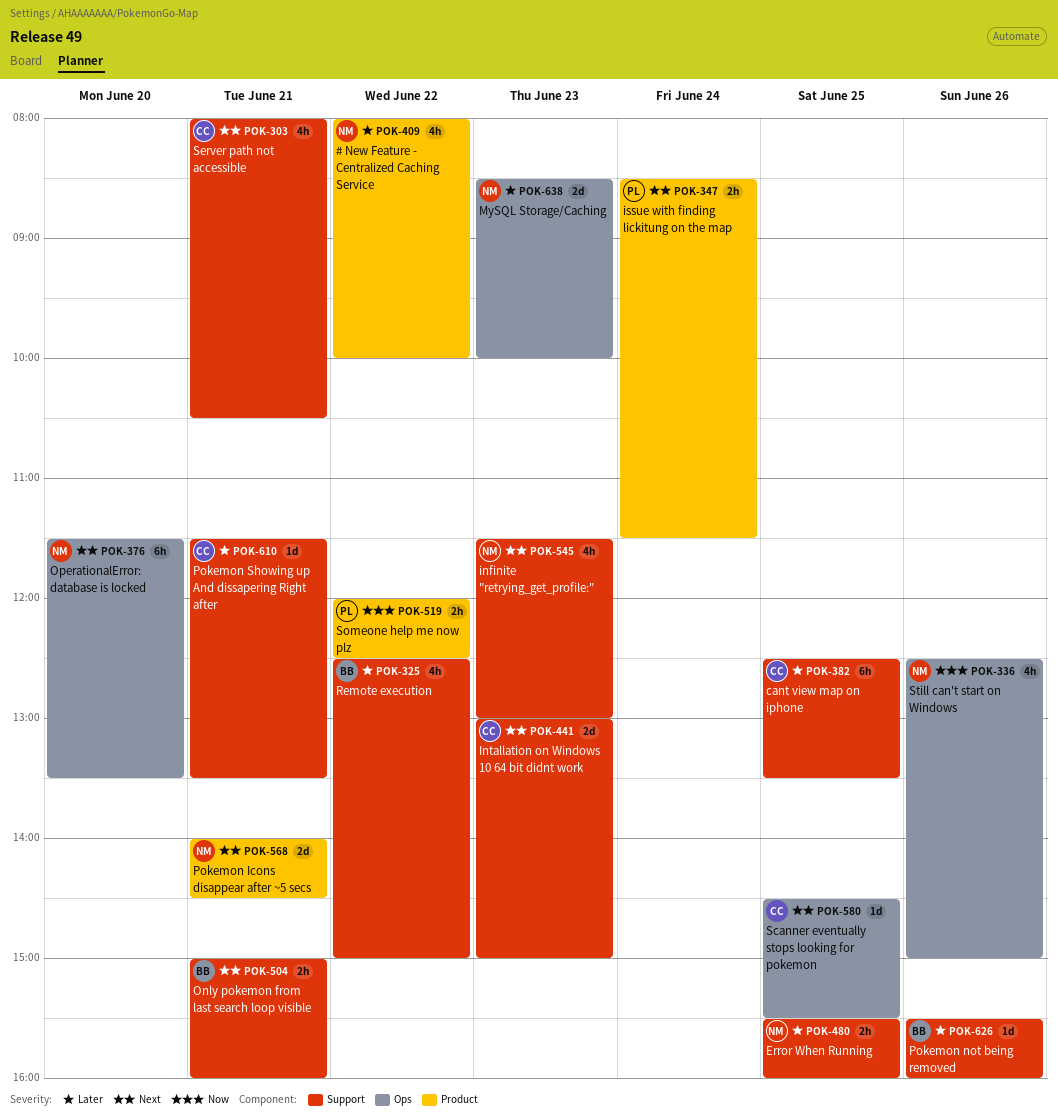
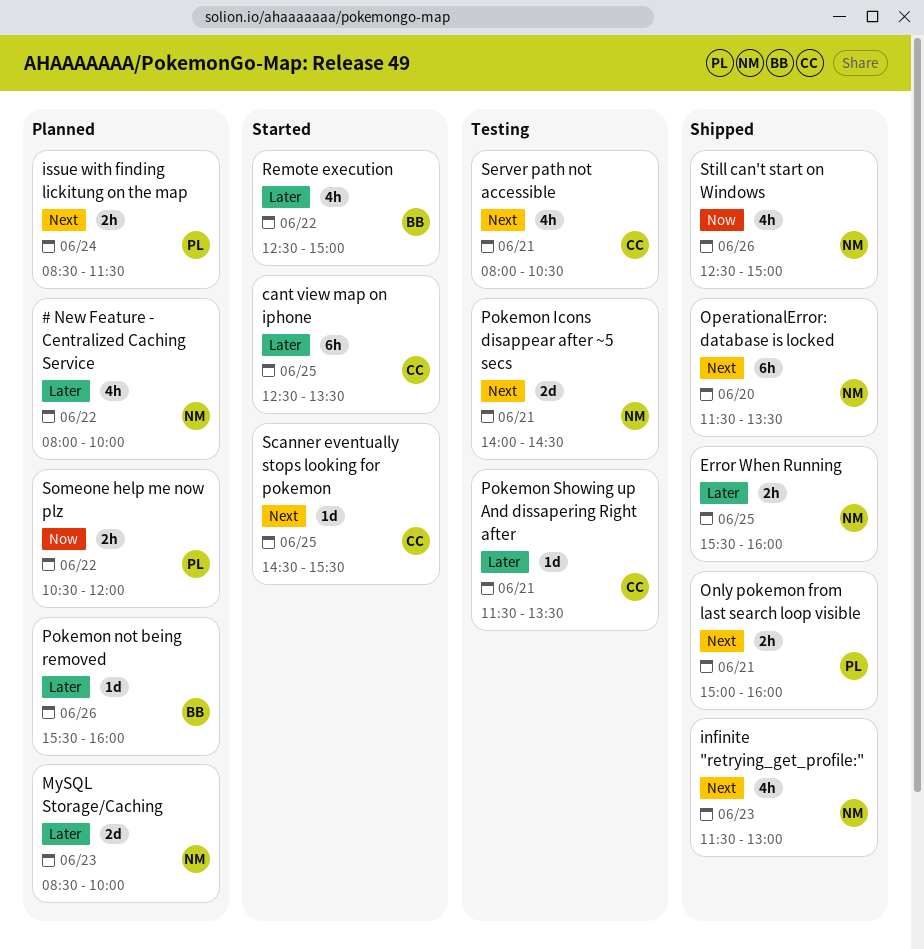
Intallation on Windows 10 64 bit didnt work: present -> none
Only pokemon from last search loop visible, owner: BB -> PL
Someone help me now plz, begins: 12:00 -> 10:30
Someone help me now plz, ends: 12:30 -> 12:00

